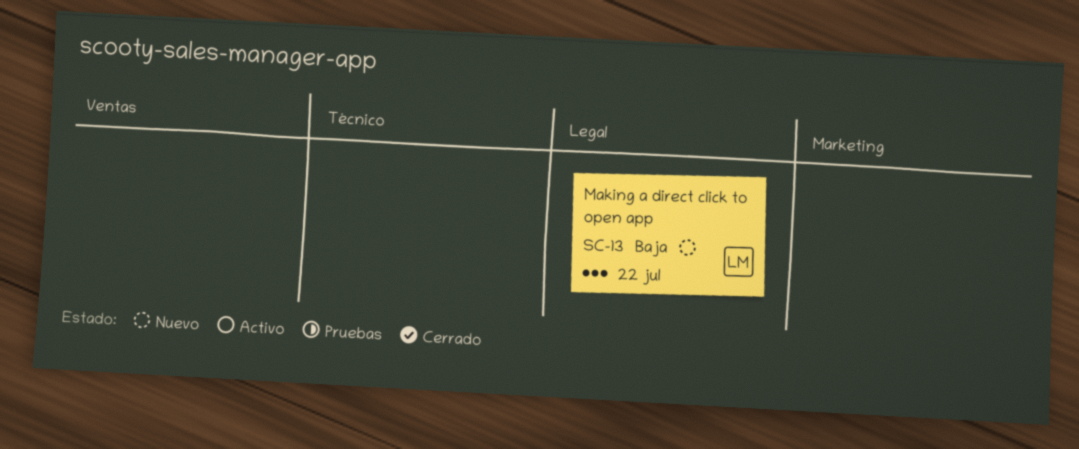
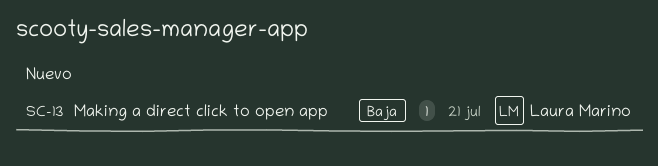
SC-13, estimate: 3 -> 1
SC-13, due: Jul 22 -> Jul 21

